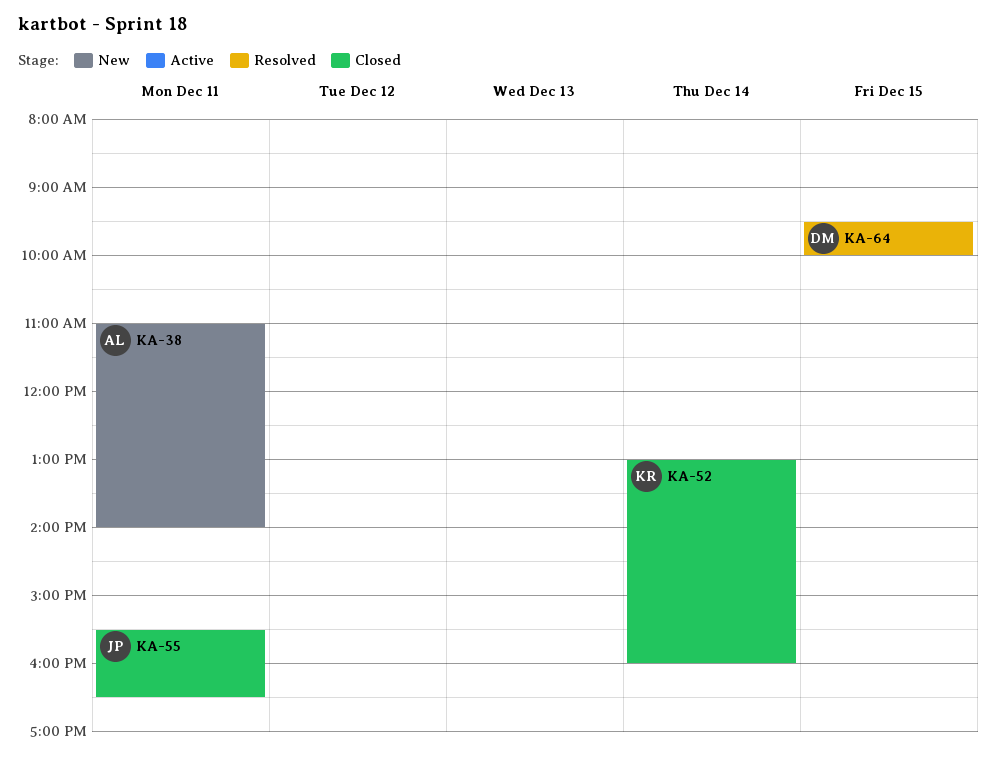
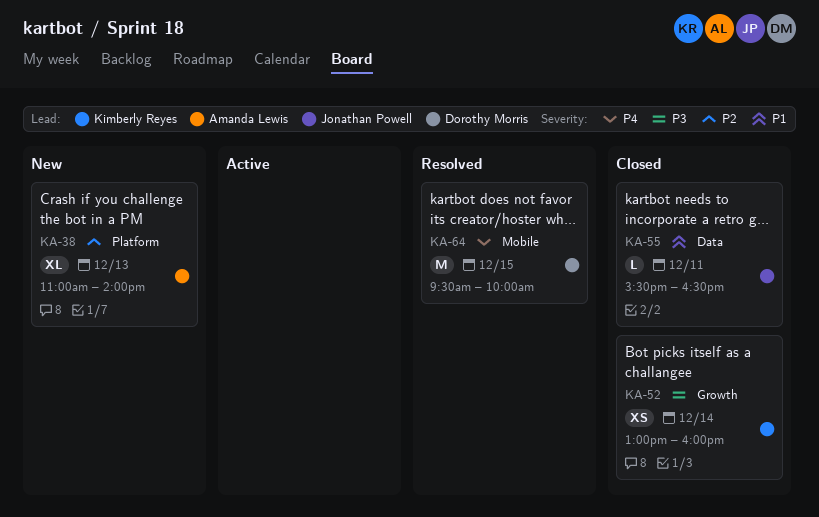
KA-38, day: Dec 11 -> Dec 13

